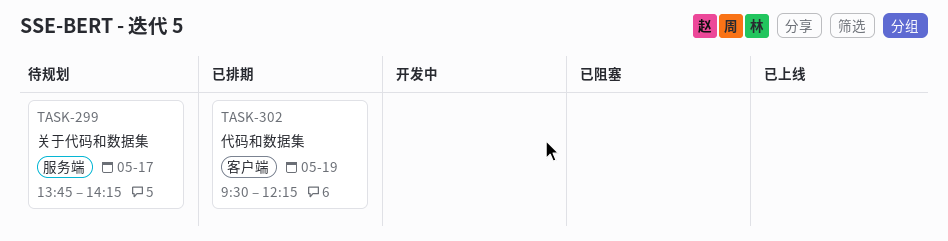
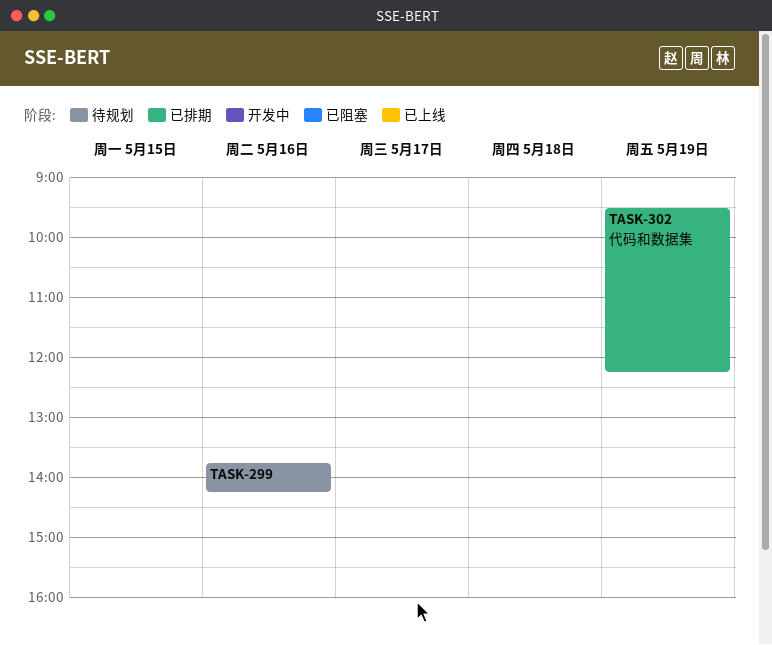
TASK-299, day: May 17 -> May 16

